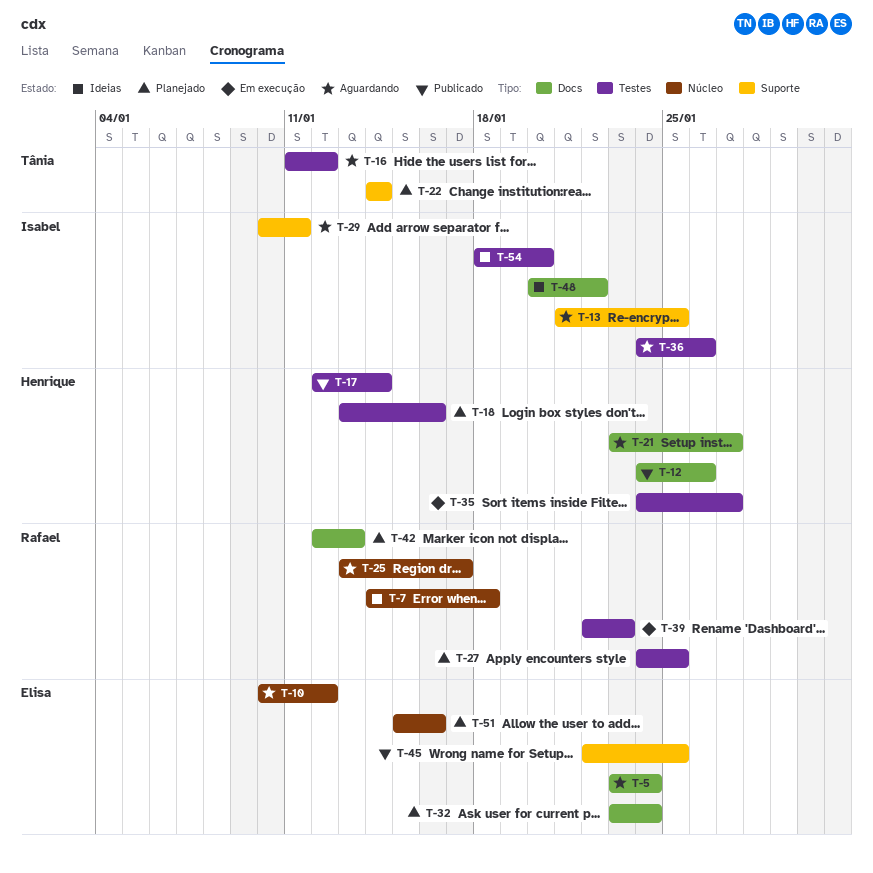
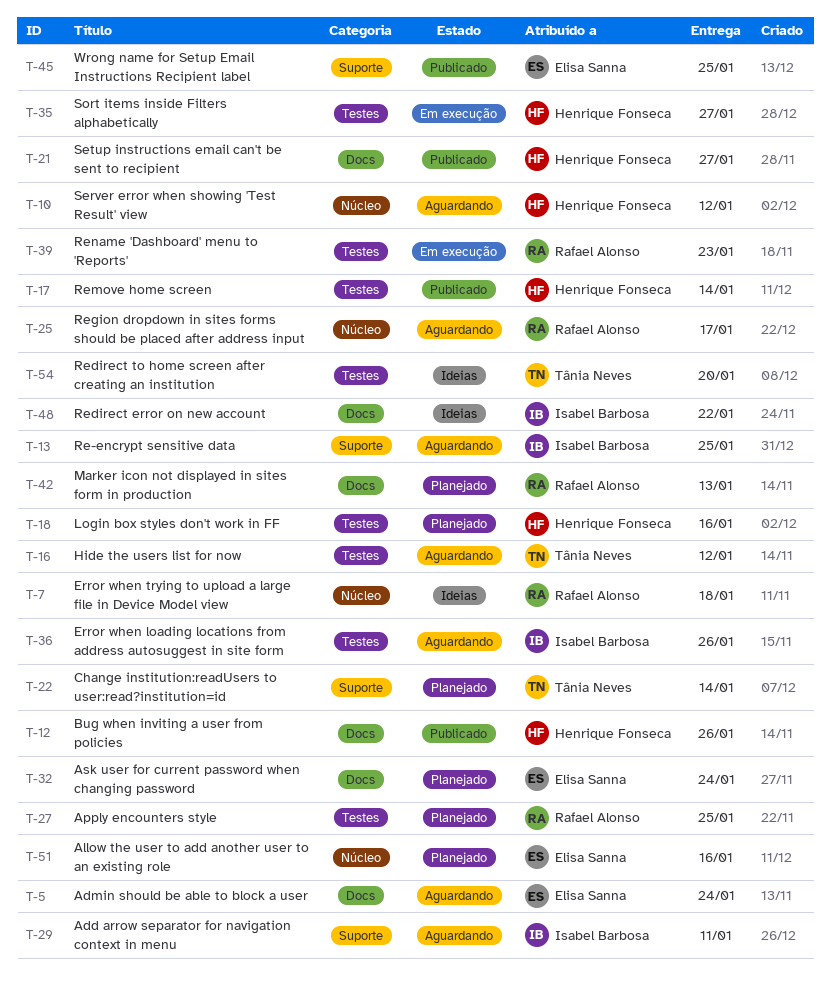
T-10, owner: Elisa Sanna -> Henrique Fonseca
T-21, status: Aguardando -> Publicado
T-54, owner: Isabel Barbosa -> Tânia Neves

